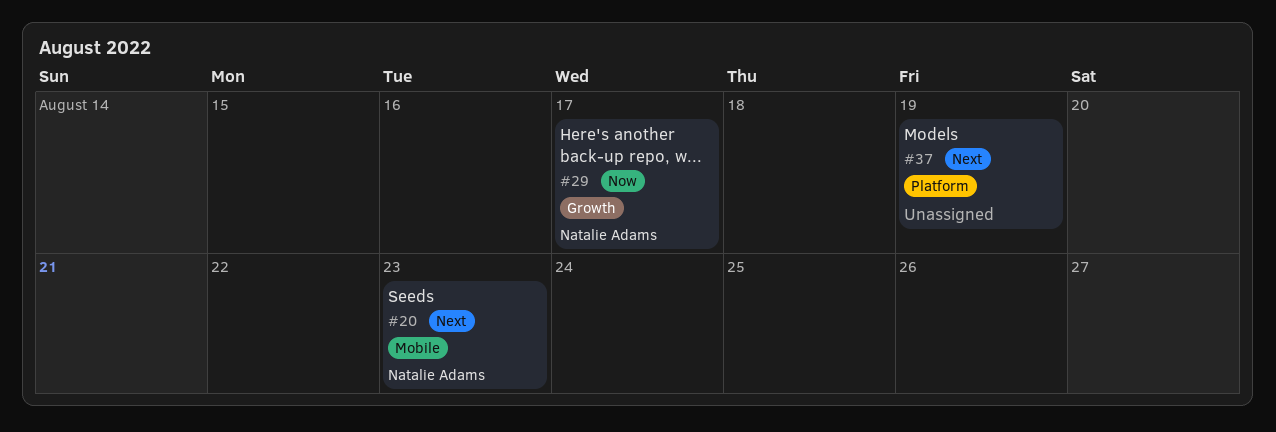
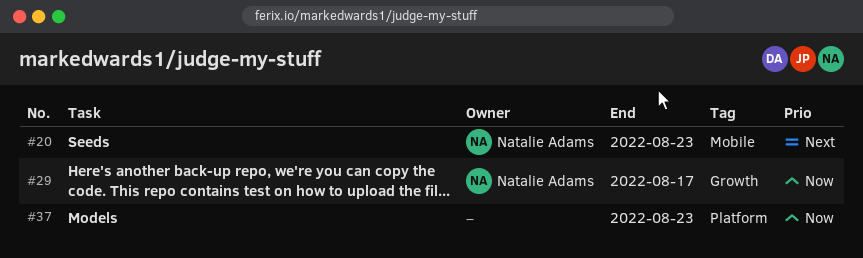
#37, priority: Next -> Now
#37, due: Aug 19 -> Aug 23

